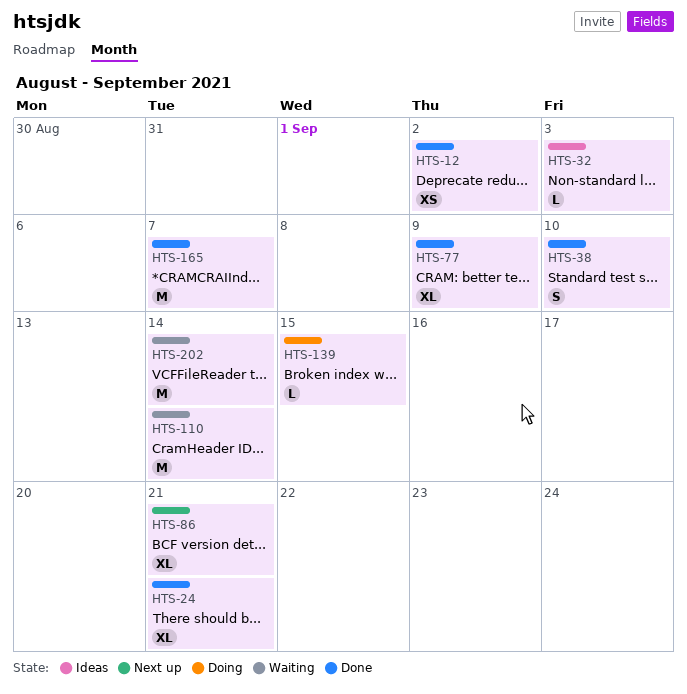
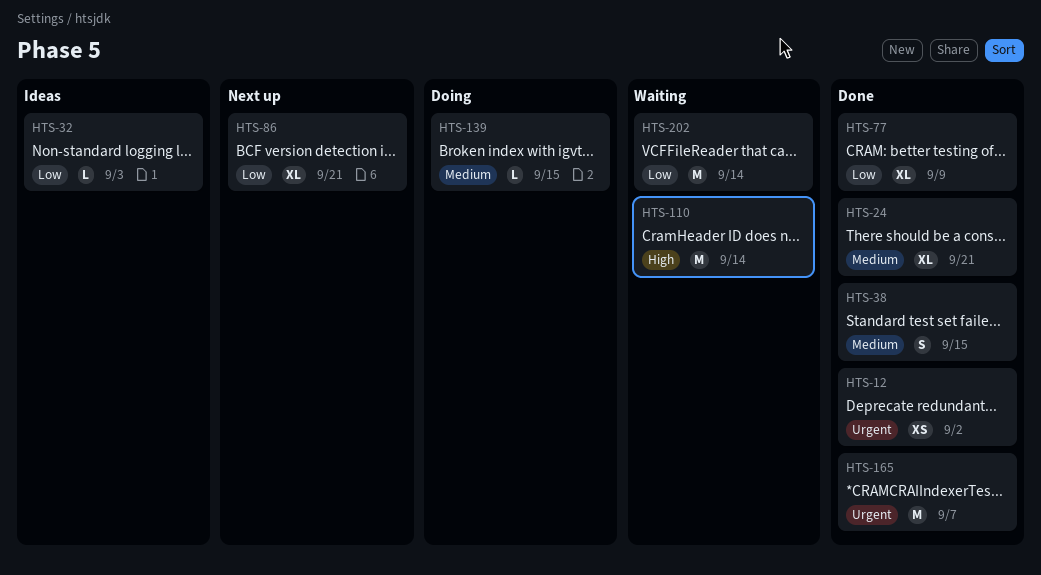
HTS-38, due: Sep 10 -> Sep 15

